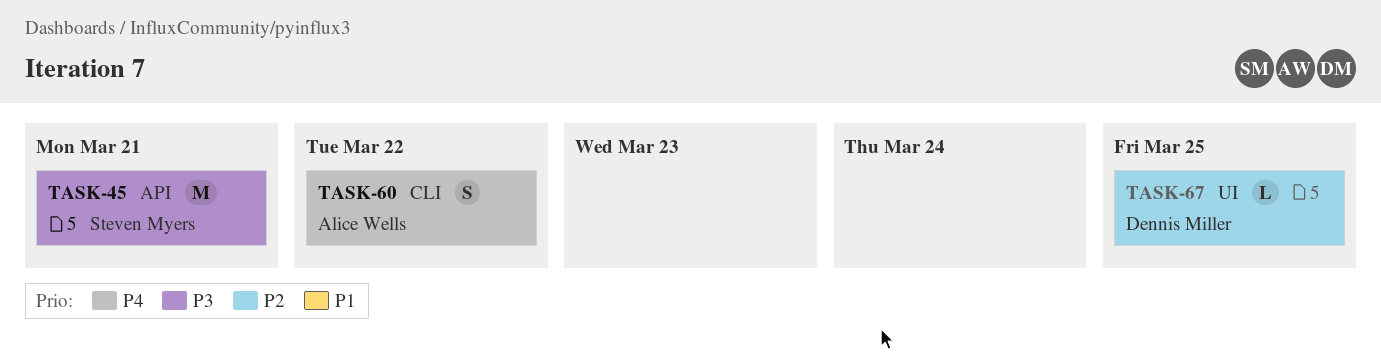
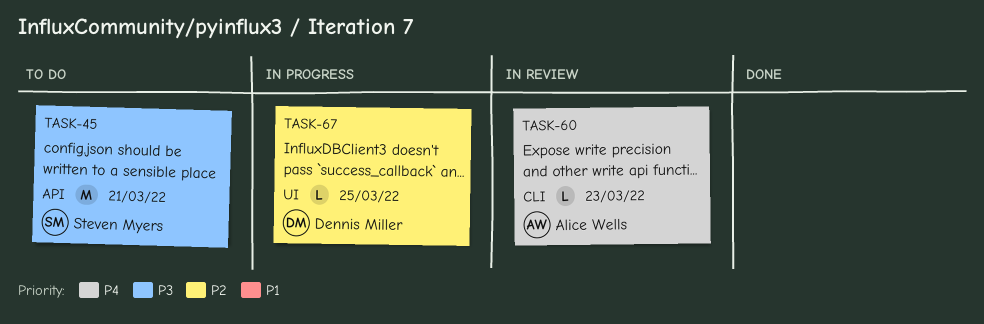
TASK-60, estimate: S -> L
TASK-60, due: Mar 22 -> Mar 23

